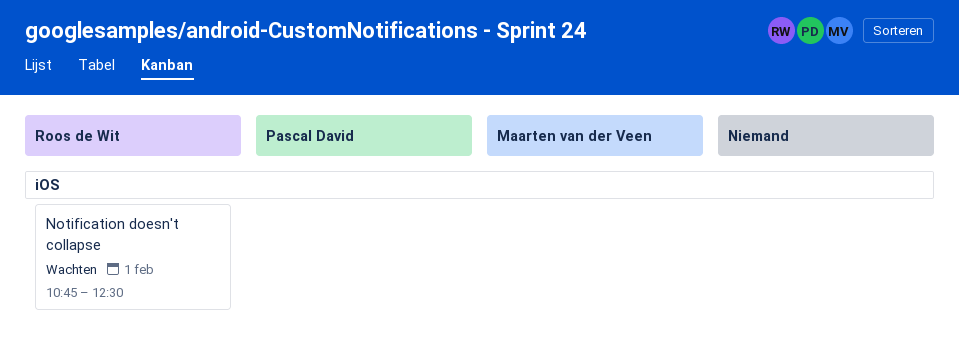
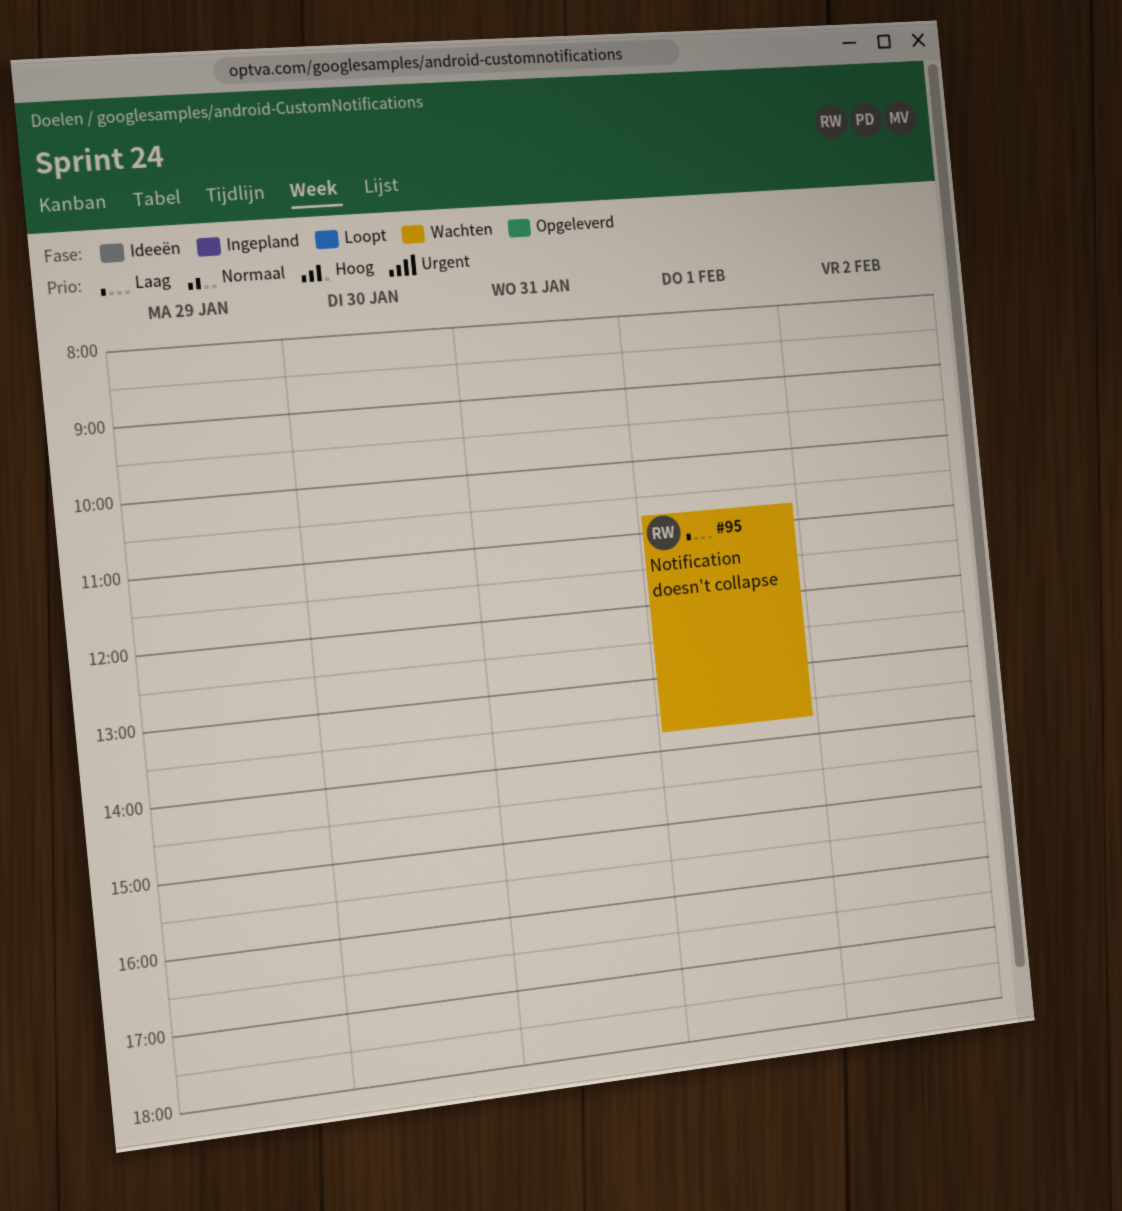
Notification doesn't collapse, ends: 12:30 -> 13:45

